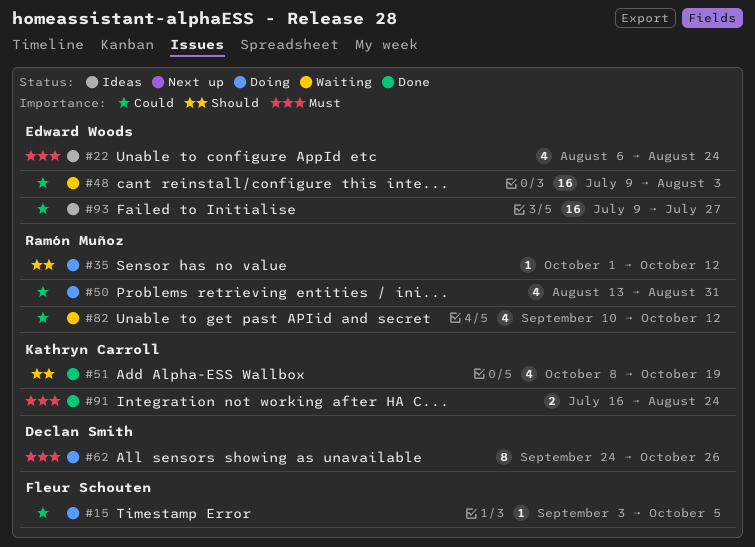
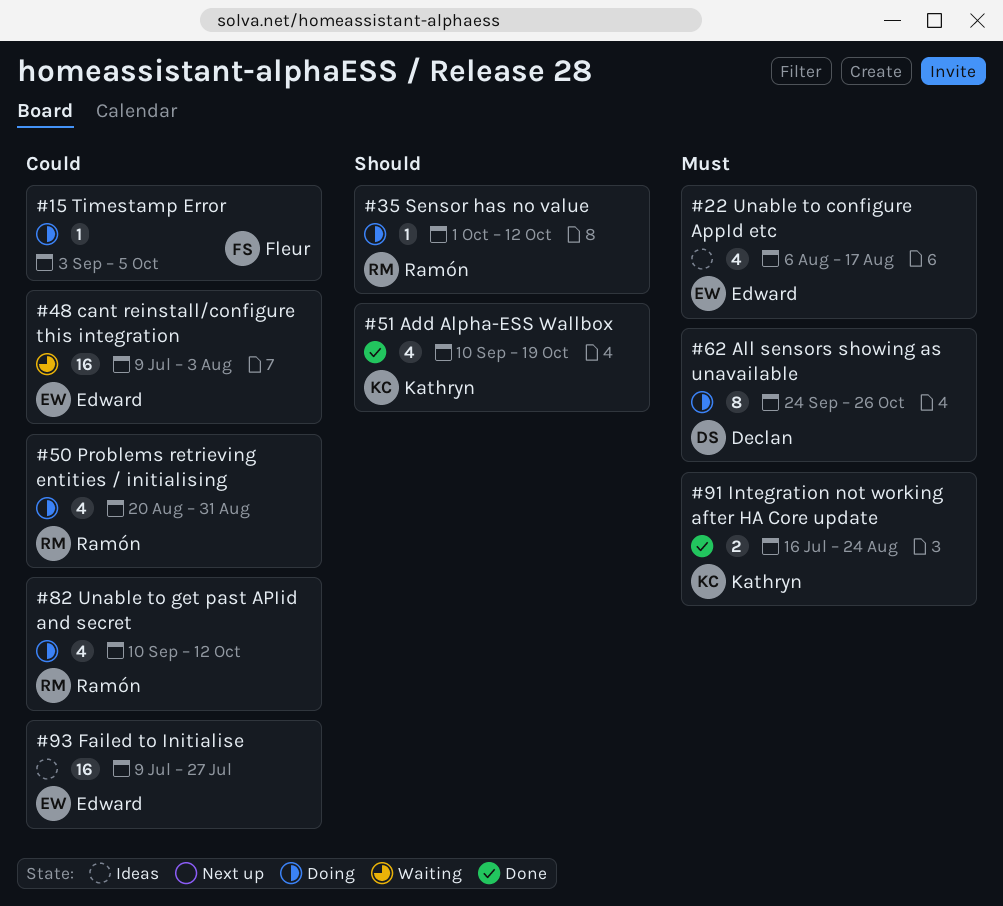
#22, due: Aug 24 -> Aug 17
#50, start: Aug 13 -> Aug 20
#51, start: Oct 8 -> Sep 10
#82, status: Waiting -> Doing

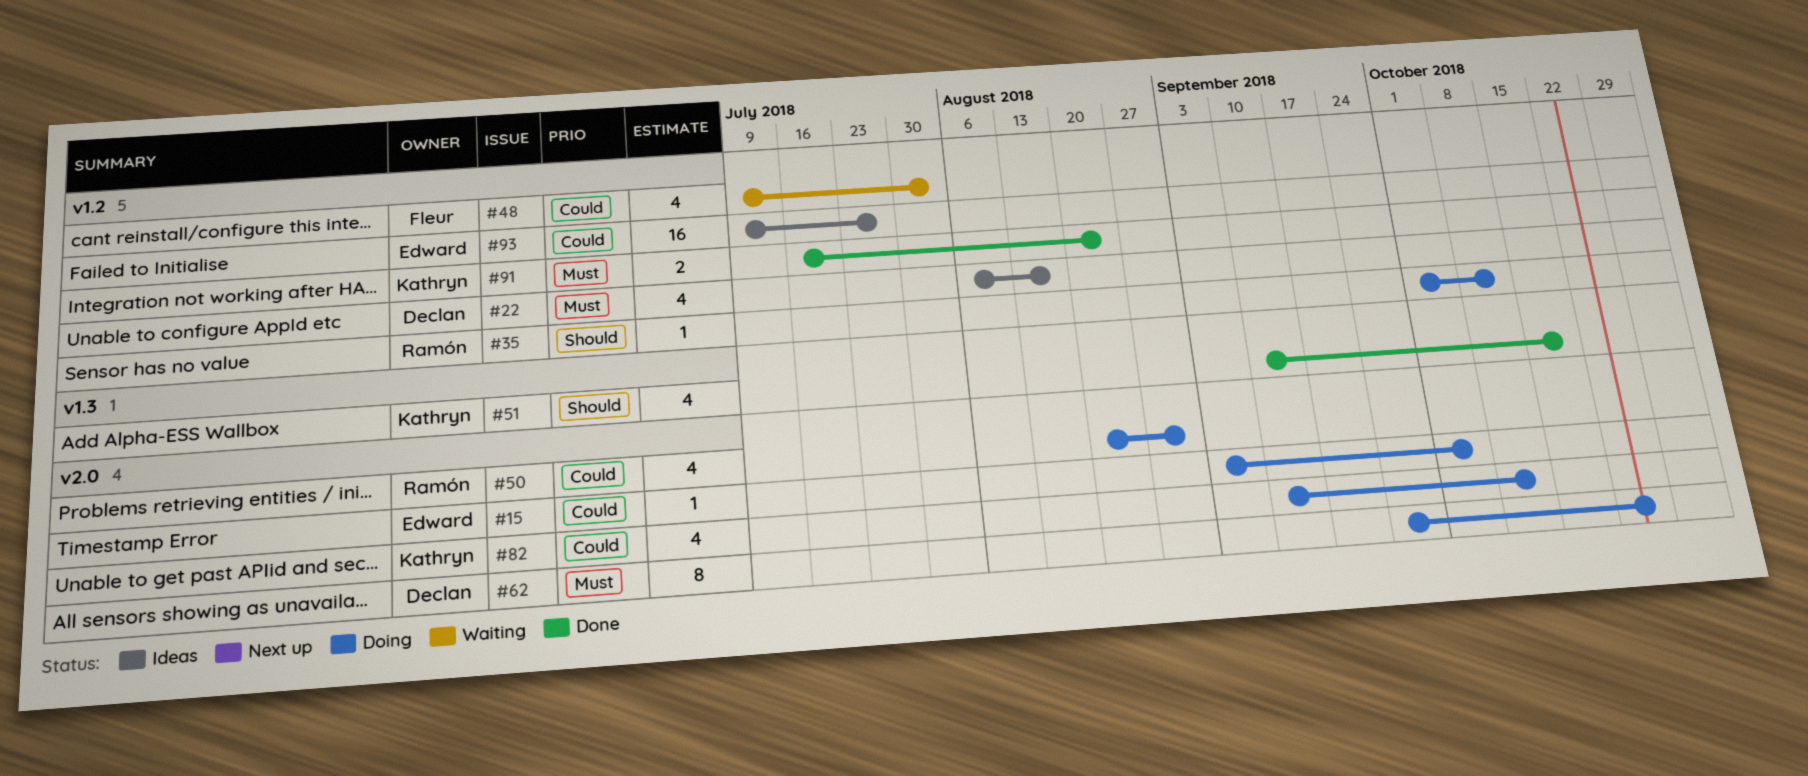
#15, owner: Fleur -> Edward
#22, owner: Edward -> Declan
#48, owner: Edward -> Fleur
#48, estimate: 16 -> 4
#82, owner: Ramón -> Kathryn

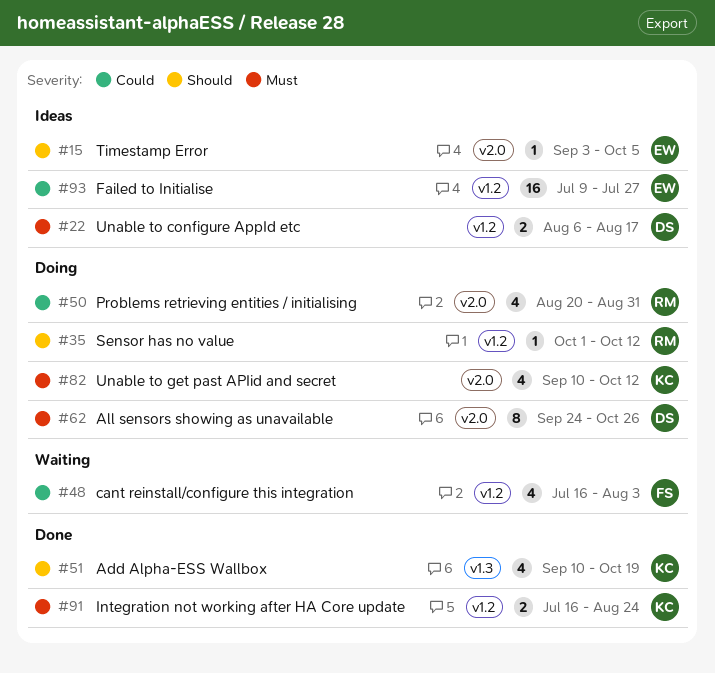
#15, status: Doing -> Ideas
#15, priority: Could -> Should
#22, estimate: 4 -> 2
#48, start: Jul 9 -> Jul 16
#82, priority: Could -> Must

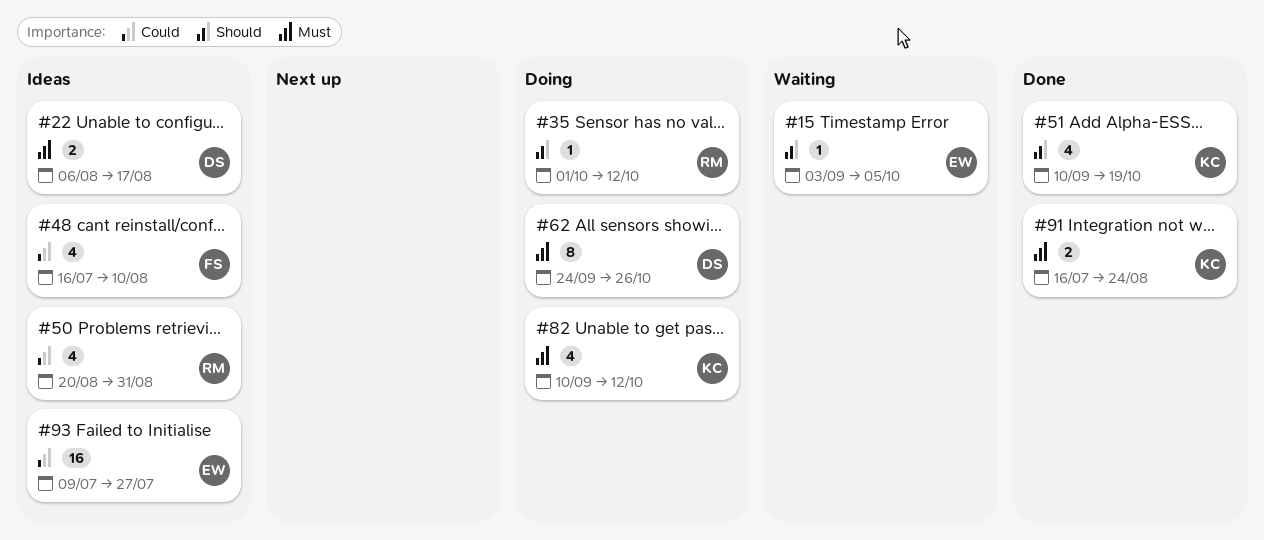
#15, status: Ideas -> Waiting
#48, status: Waiting -> Ideas
#48, due: Aug 3 -> Aug 10
#50, status: Doing -> Ideas

